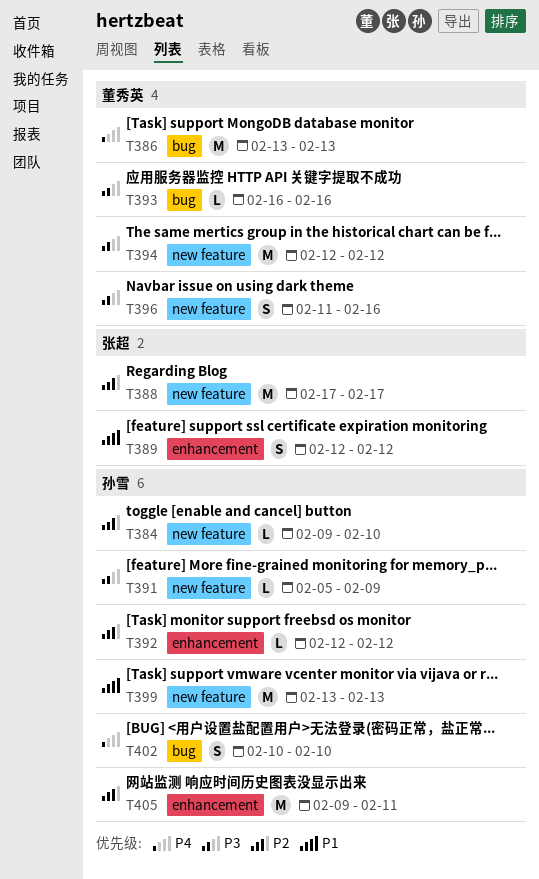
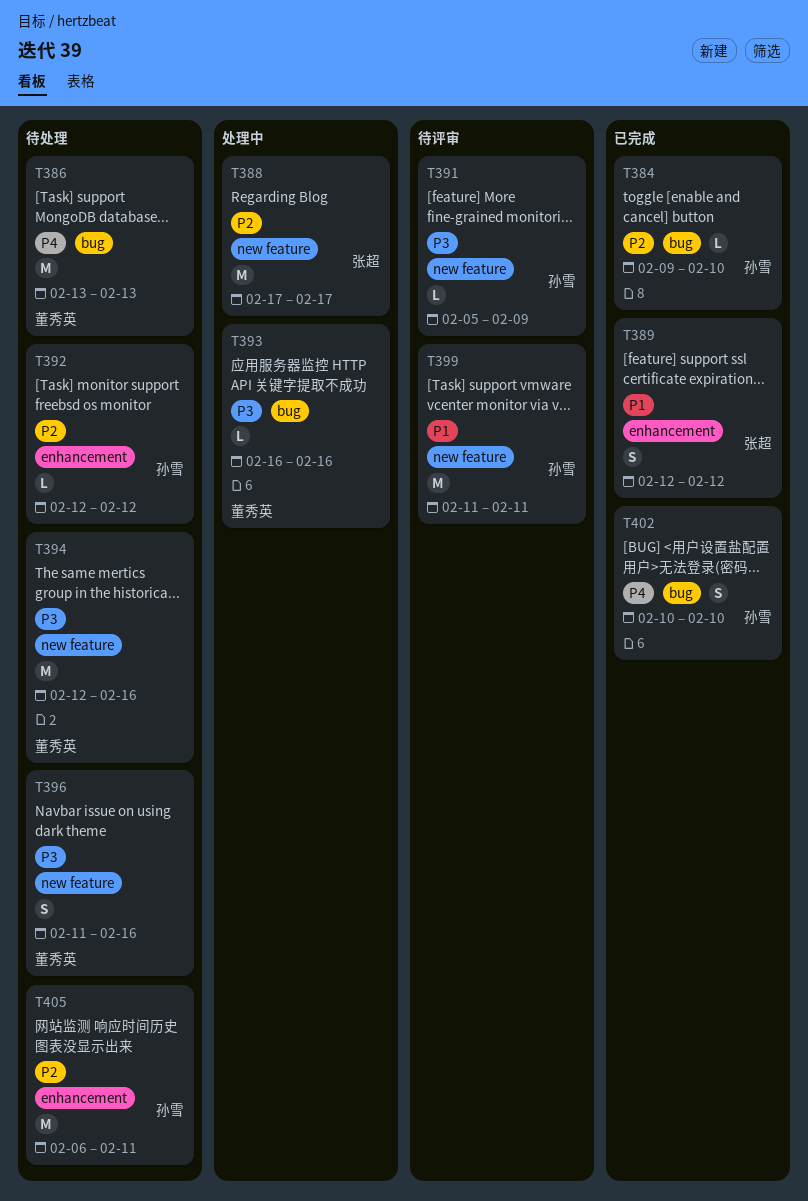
T384, label: new feature -> bug
T394, due: Feb 12 -> Feb 16
T399, start: Feb 13 -> Feb 11
T399, due: Feb 13 -> Feb 11
T405, start: Feb 9 -> Feb 6

